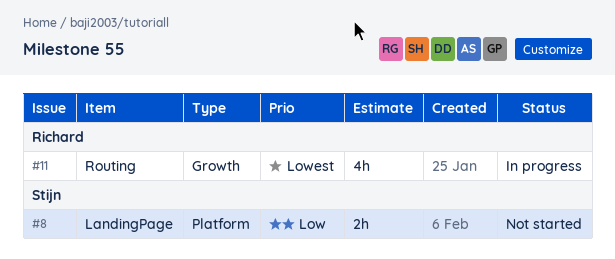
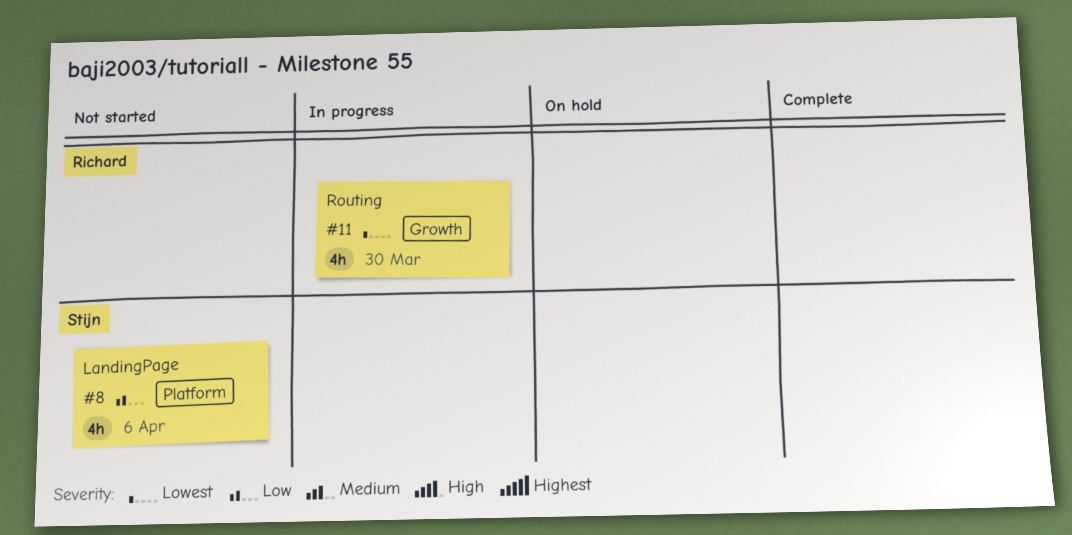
#8, estimate: 2h -> 4h

